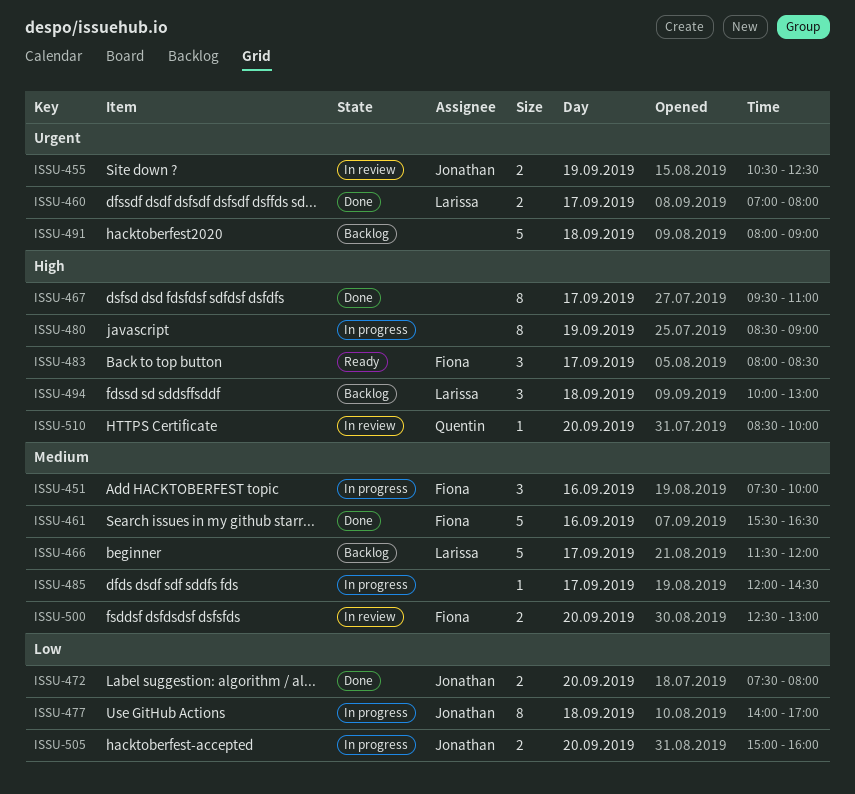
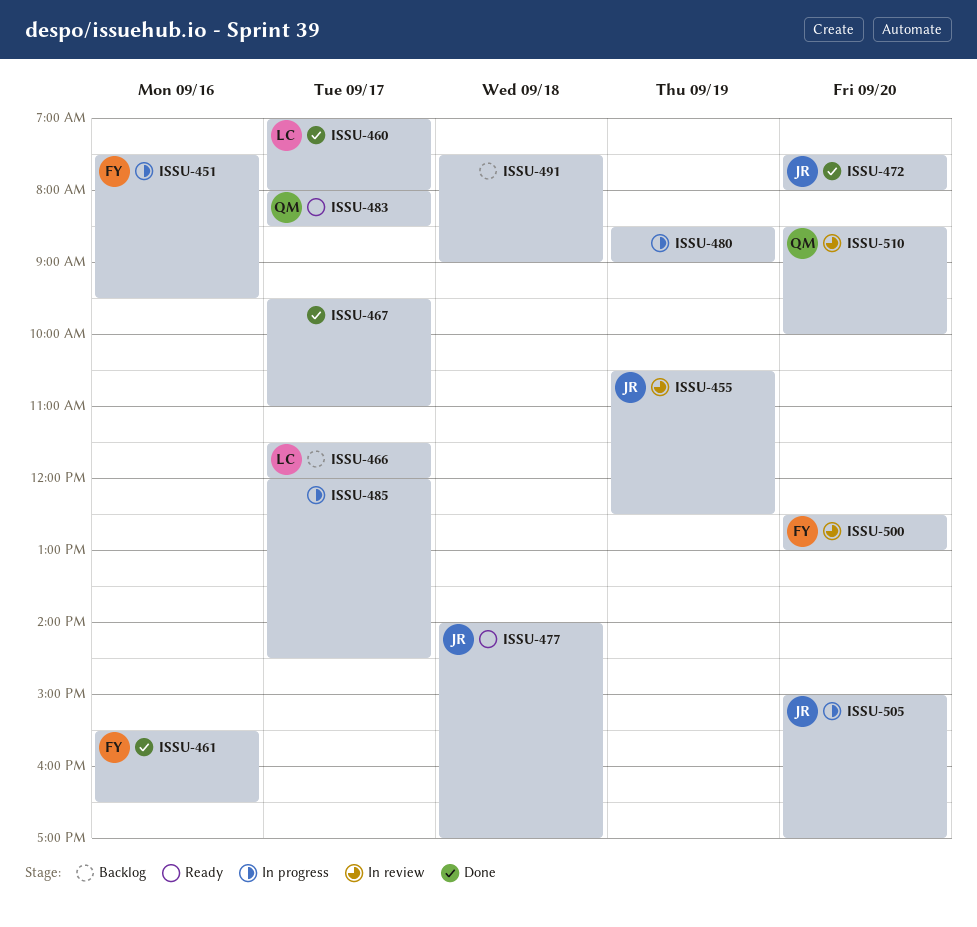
ISSU-451, ends: 10:00 -> 09:30
ISSU-477, status: In progress -> Ready
ISSU-483, owner: Fiona -> Quentin
ISSU-491, begins: 08:00 -> 07:30
ISSU-494: present -> none
ISSU-505, ends: 16:00 -> 17:00

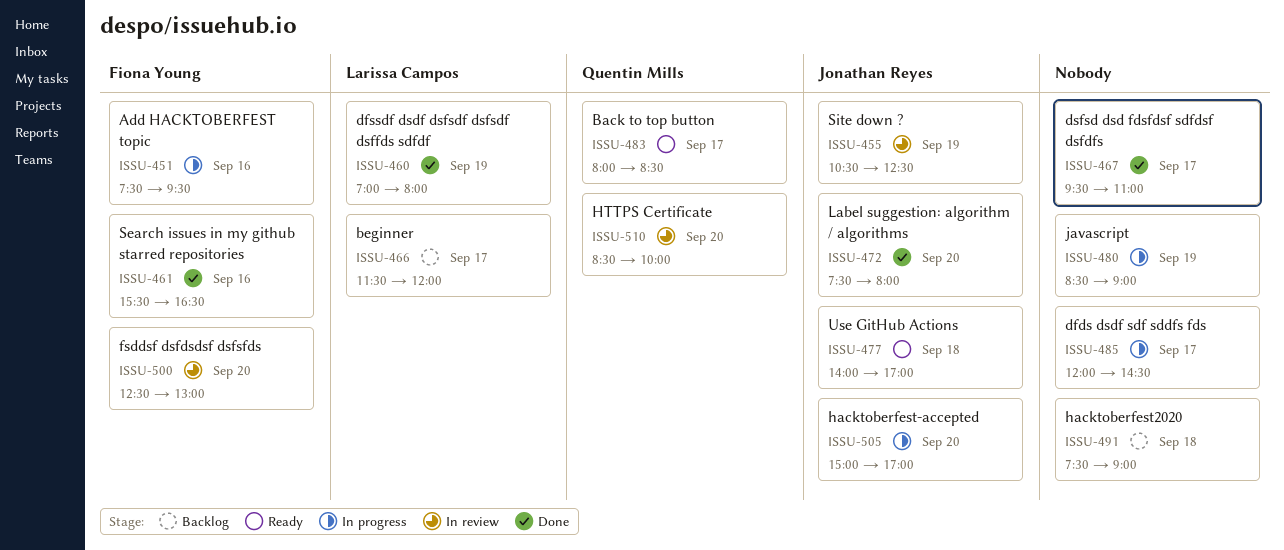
ISSU-460, day: Sep 17 -> Sep 19

